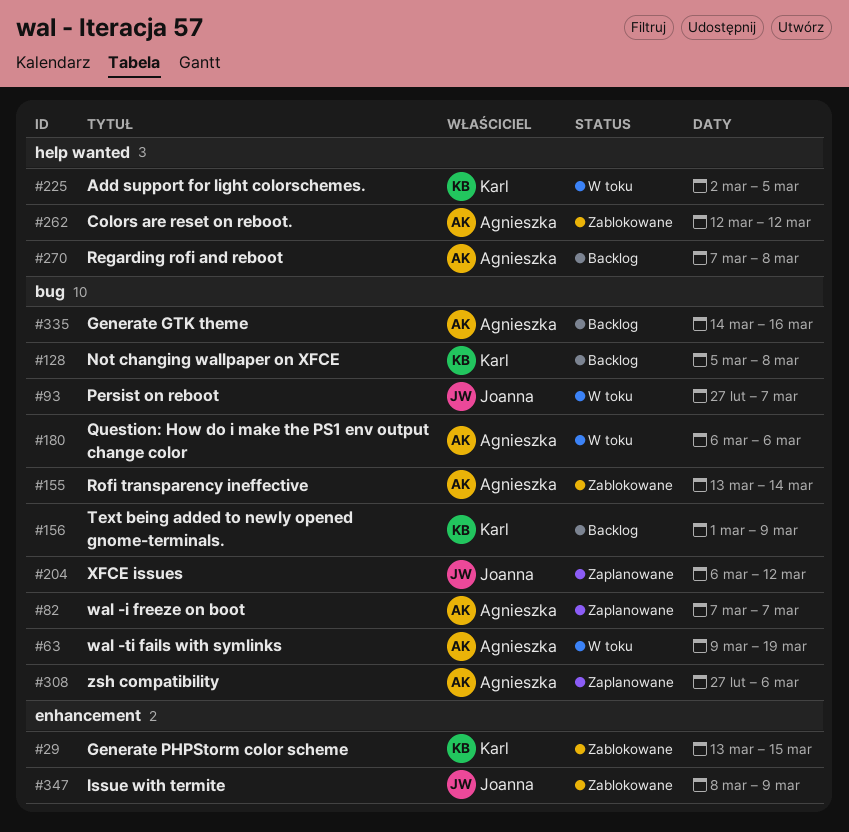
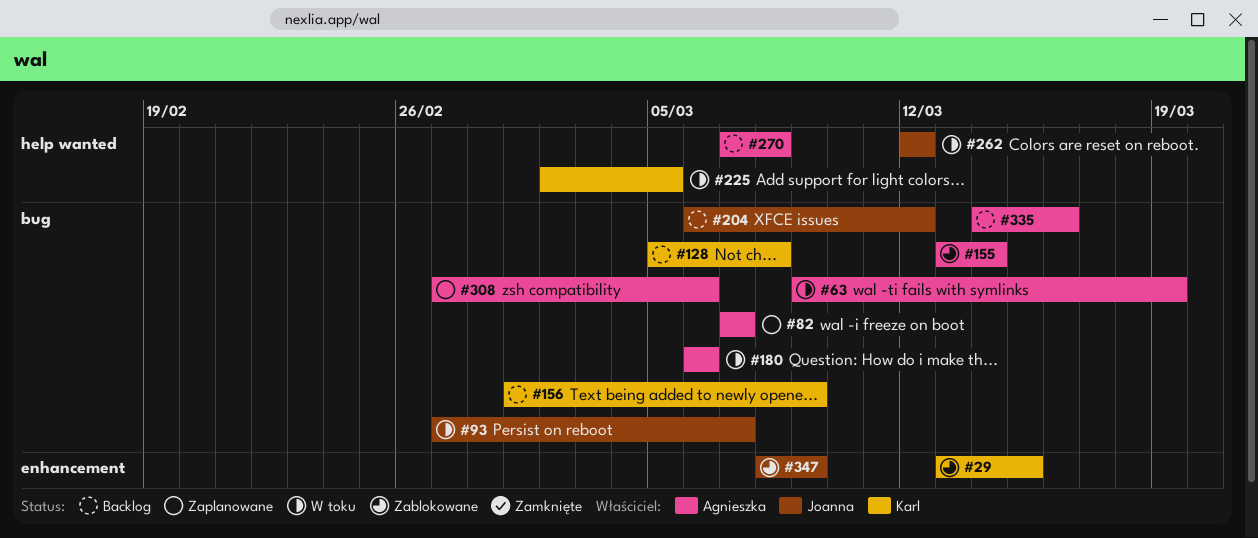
#204, status: Zaplanowane -> Backlog
#262, status: Zablokowane -> W toku
#262, owner: Agnieszka -> Joanna

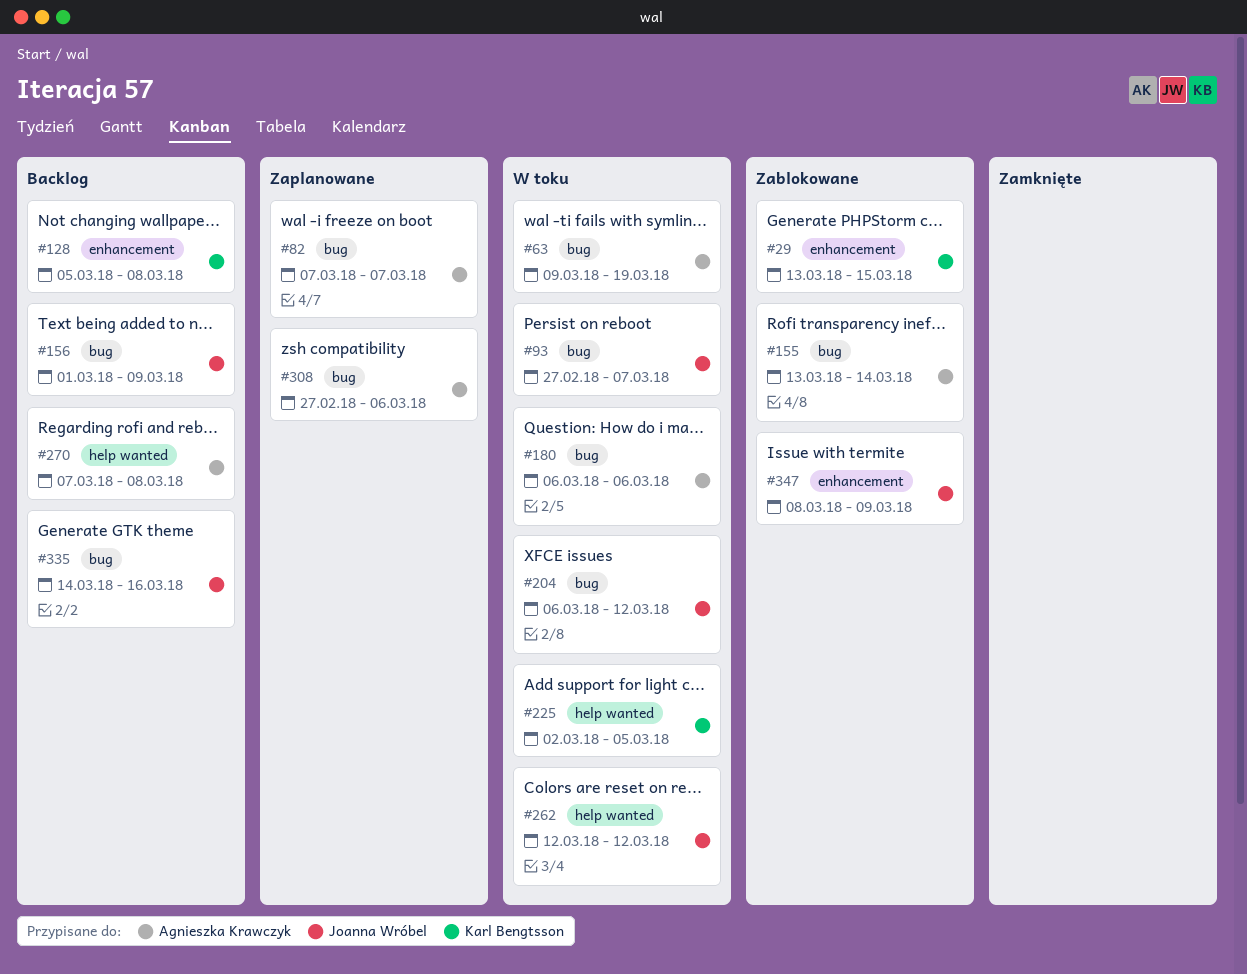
#128, label: bug -> enhancement
#156, owner: Karl Bengtsson -> Joanna Wróbel
#204, status: Backlog -> W toku
#335, owner: Agnieszka Krawczyk -> Joanna Wróbel

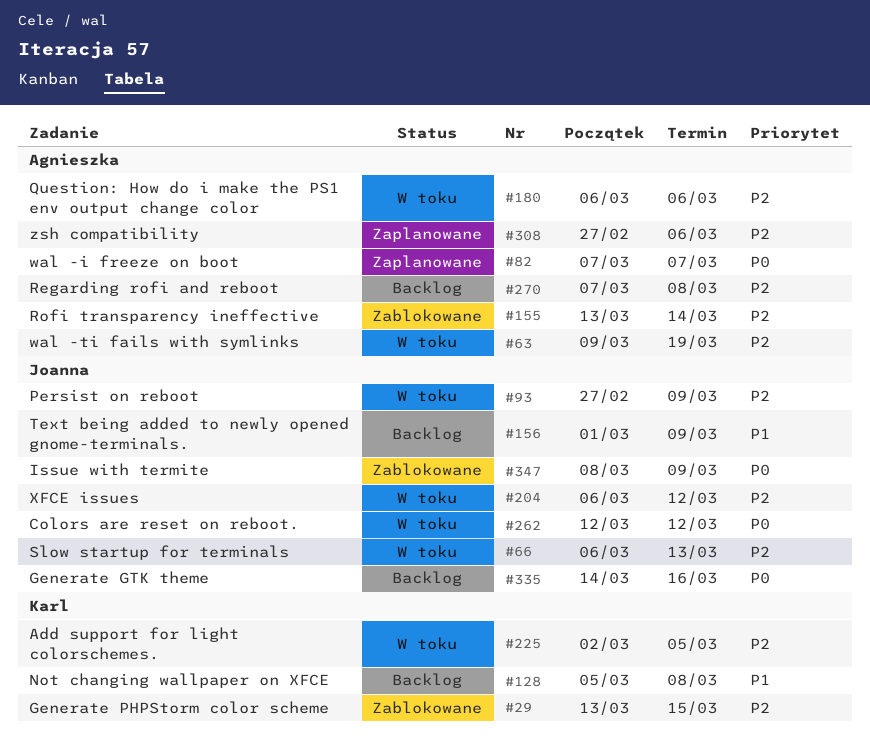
#66: none -> present
#93, due: Mar 7 -> Mar 9

